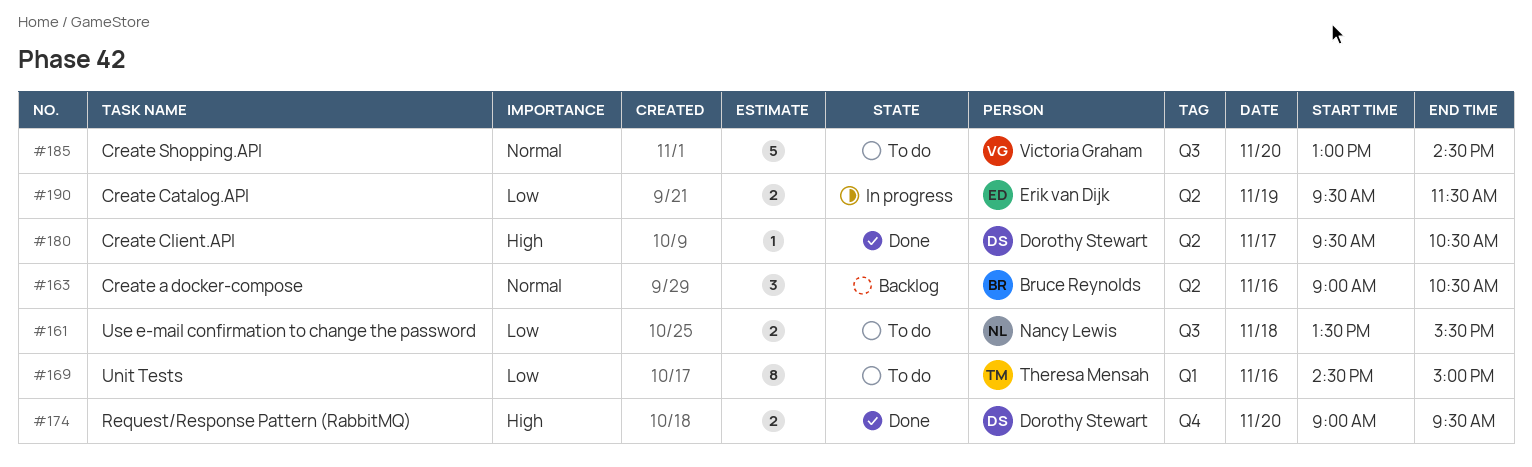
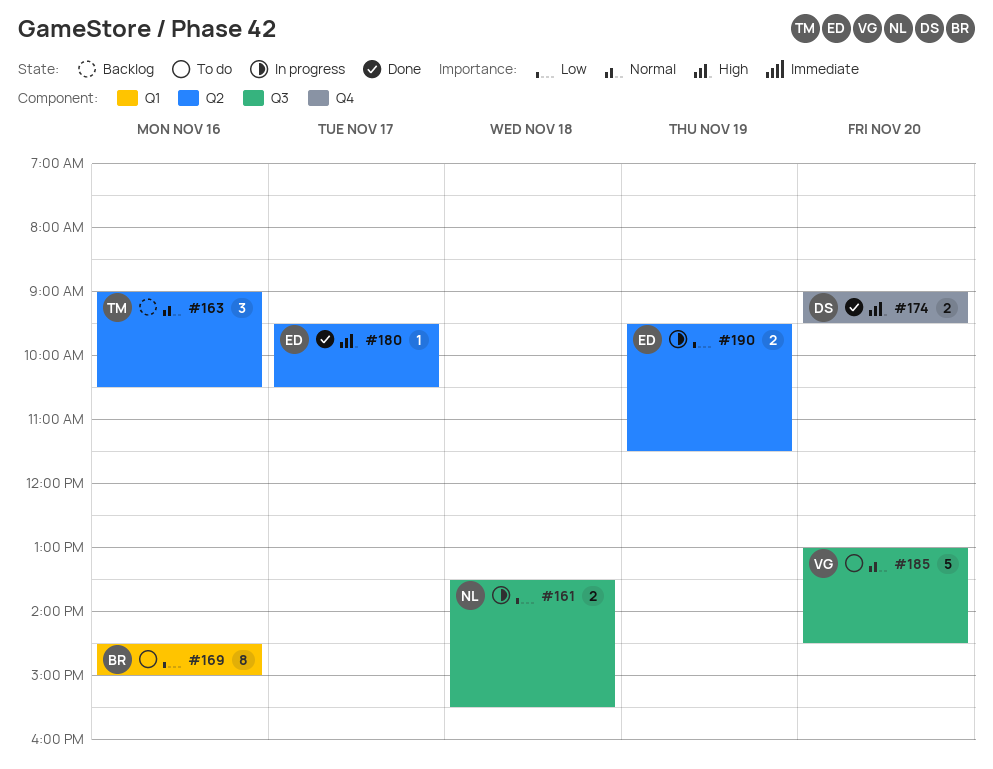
#161, status: To do -> In progress
#163, owner: Bruce Reynolds -> Theresa Mensah
#169, owner: Theresa Mensah -> Bruce Reynolds
#180, owner: Dorothy Stewart -> Erik van Dijk

